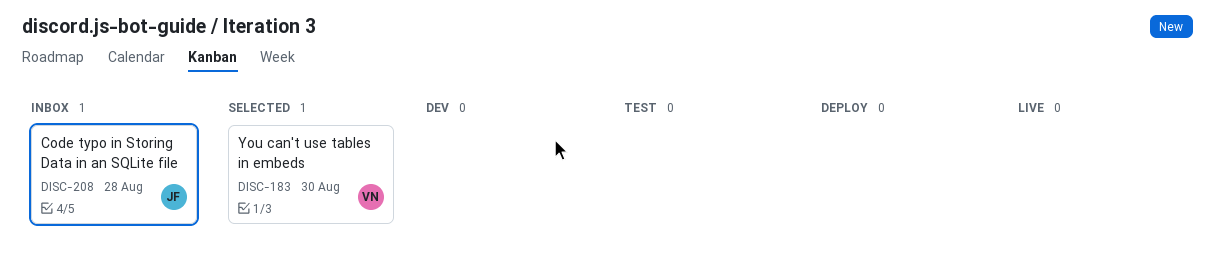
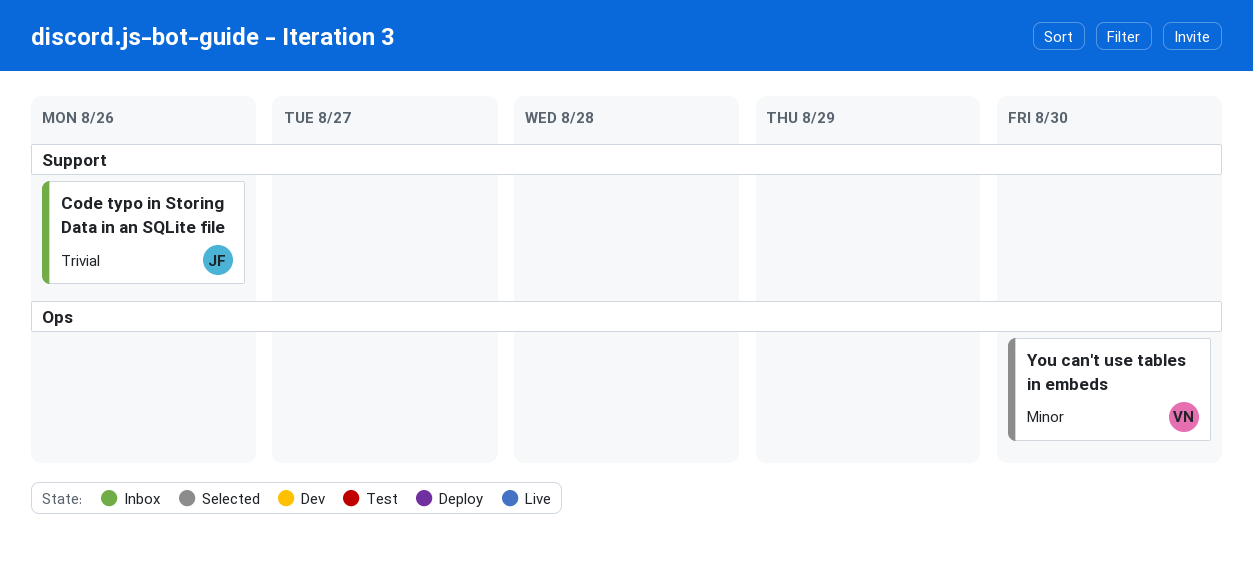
Code typo in Storing Data in an SQLite file, due: Aug 28 -> Aug 26

